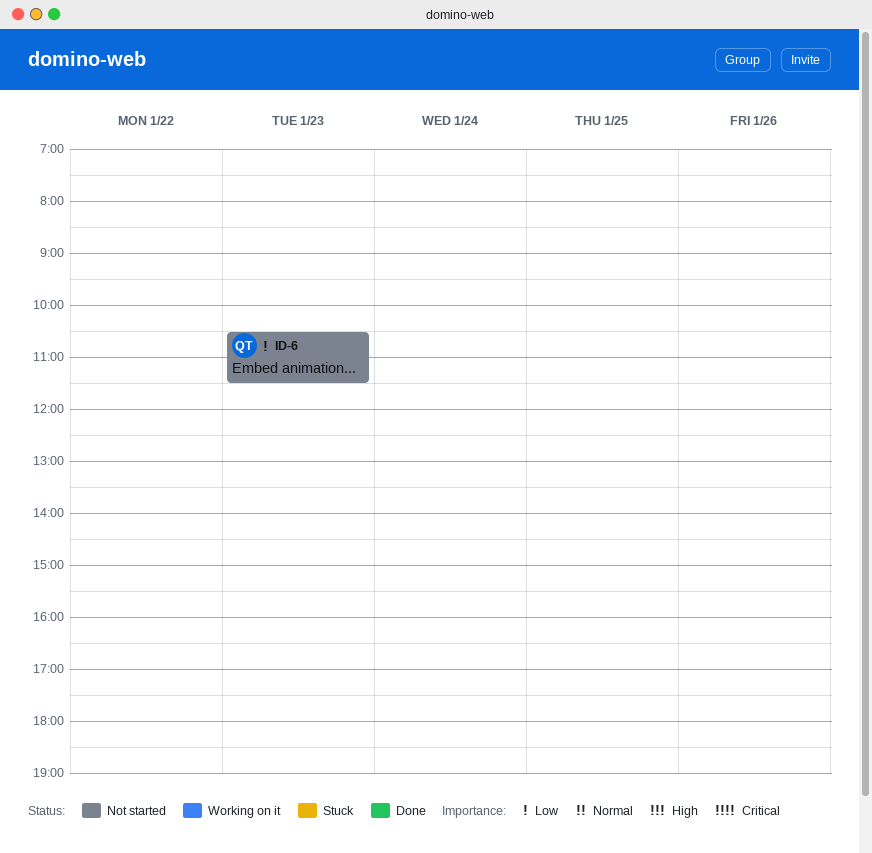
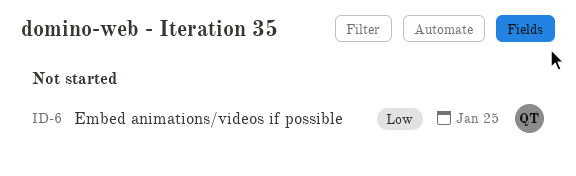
ID-6, day: Jan 23 -> Jan 25

